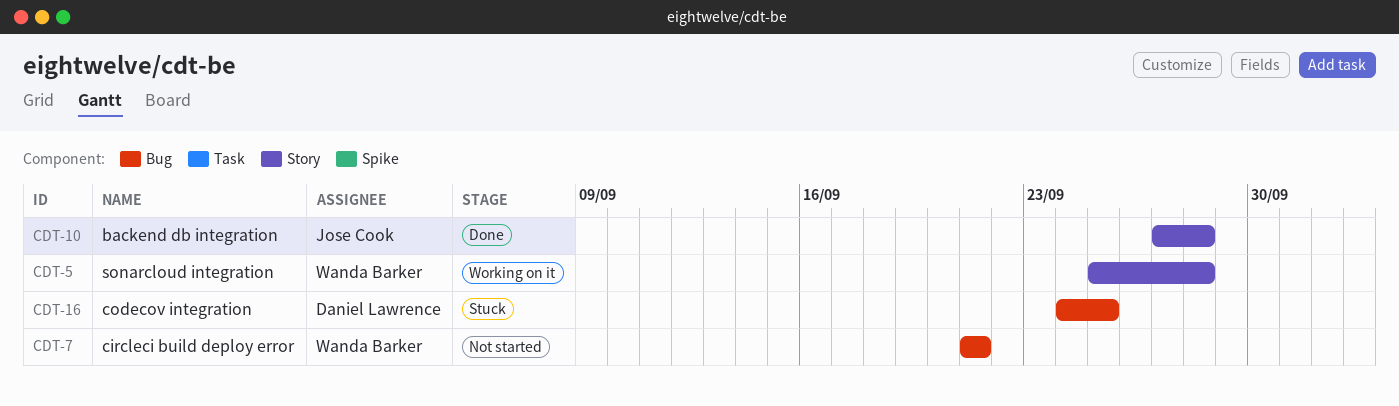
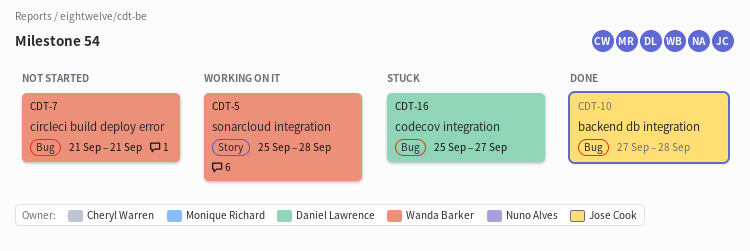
CDT-10, label: Story -> Bug
CDT-16, start: Sep 24 -> Sep 25
CDT-16, due: Sep 25 -> Sep 27

